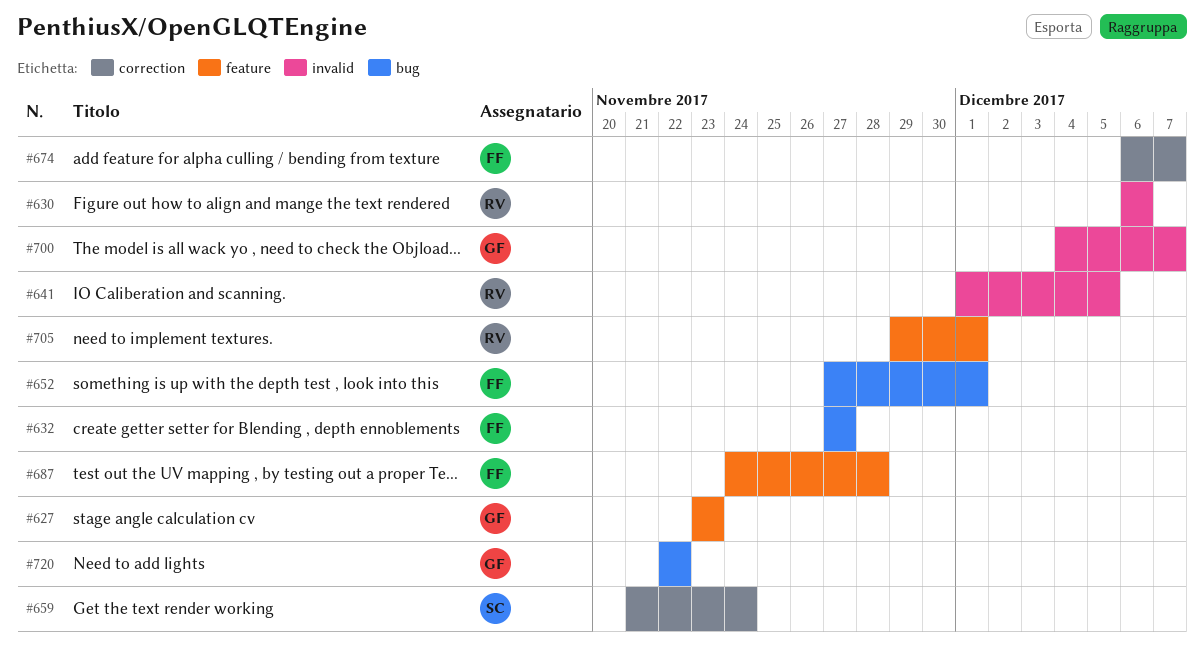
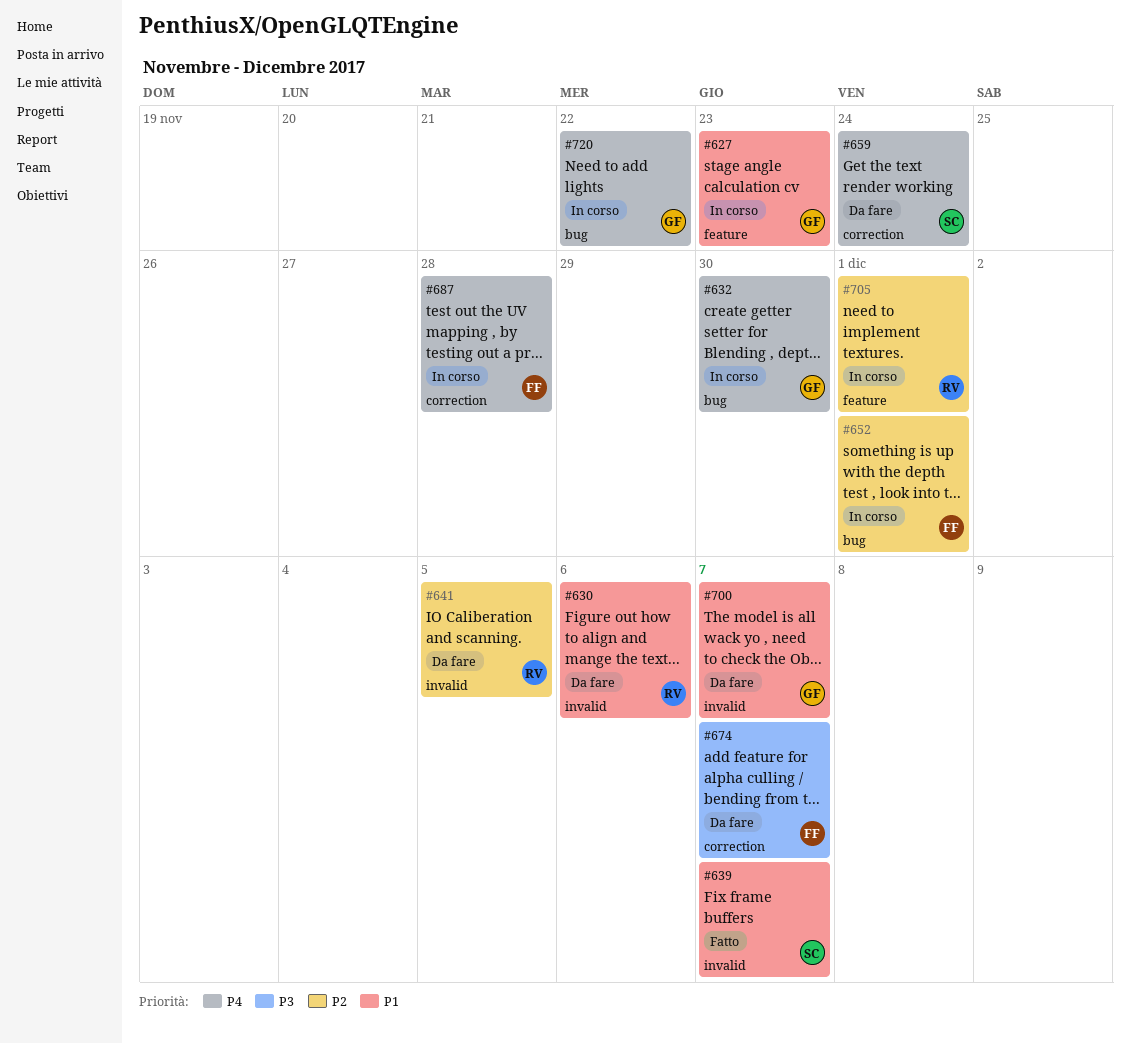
#632, owner: FF -> GF
#632, due: Nov 27 -> Nov 30
#639: none -> present
#687, label: feature -> correction

